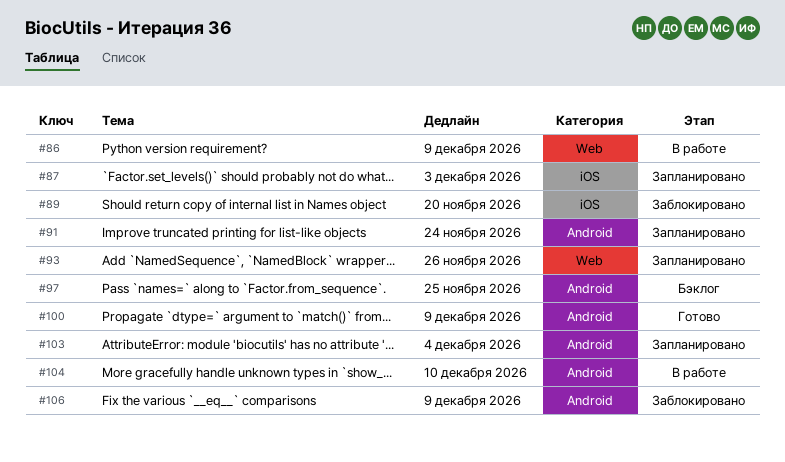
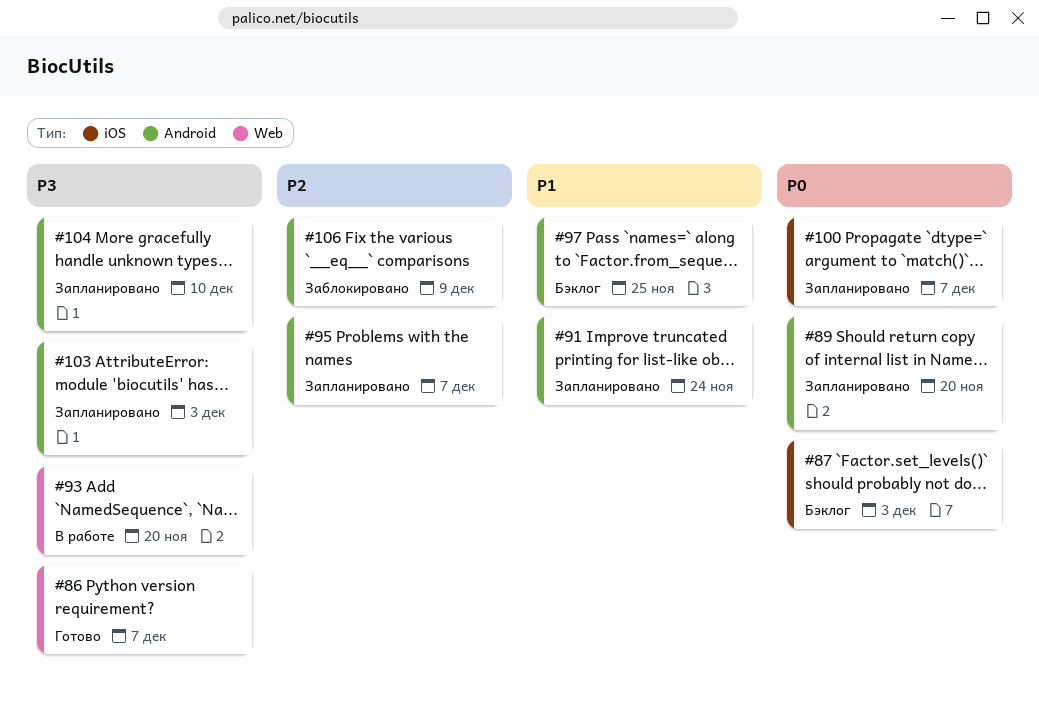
#86, status: В работе -> Готово
#86, due: Dec 9 -> Dec 7
#87, status: Запланировано -> Бэклог
#89, status: Заблокировано -> Запланировано
#89, label: iOS -> Android
#93, status: Запланировано -> В работе
#93, due: Nov 26 -> Nov 20
#95: none -> present
#100, status: Готово -> Запланировано
#100, label: Android -> iOS
#100, due: Dec 9 -> Dec 7
#103, due: Dec 4 -> Dec 3
#104, status: В работе -> Запланировано

